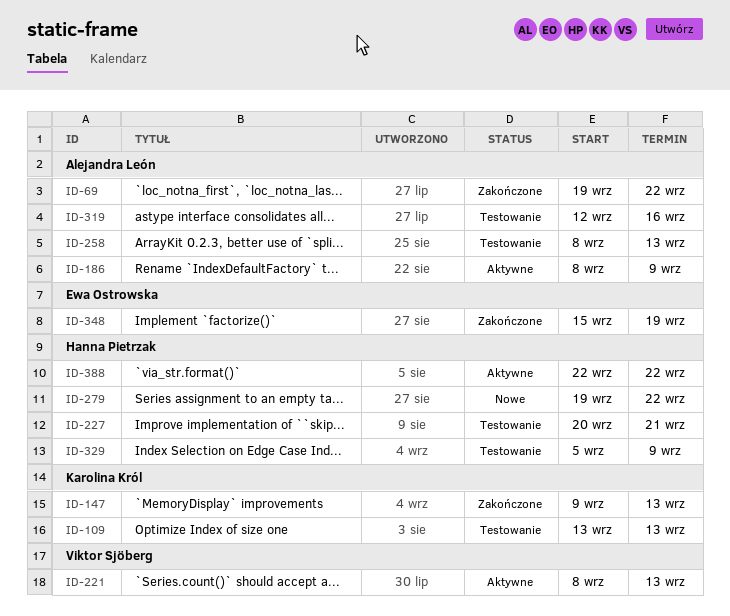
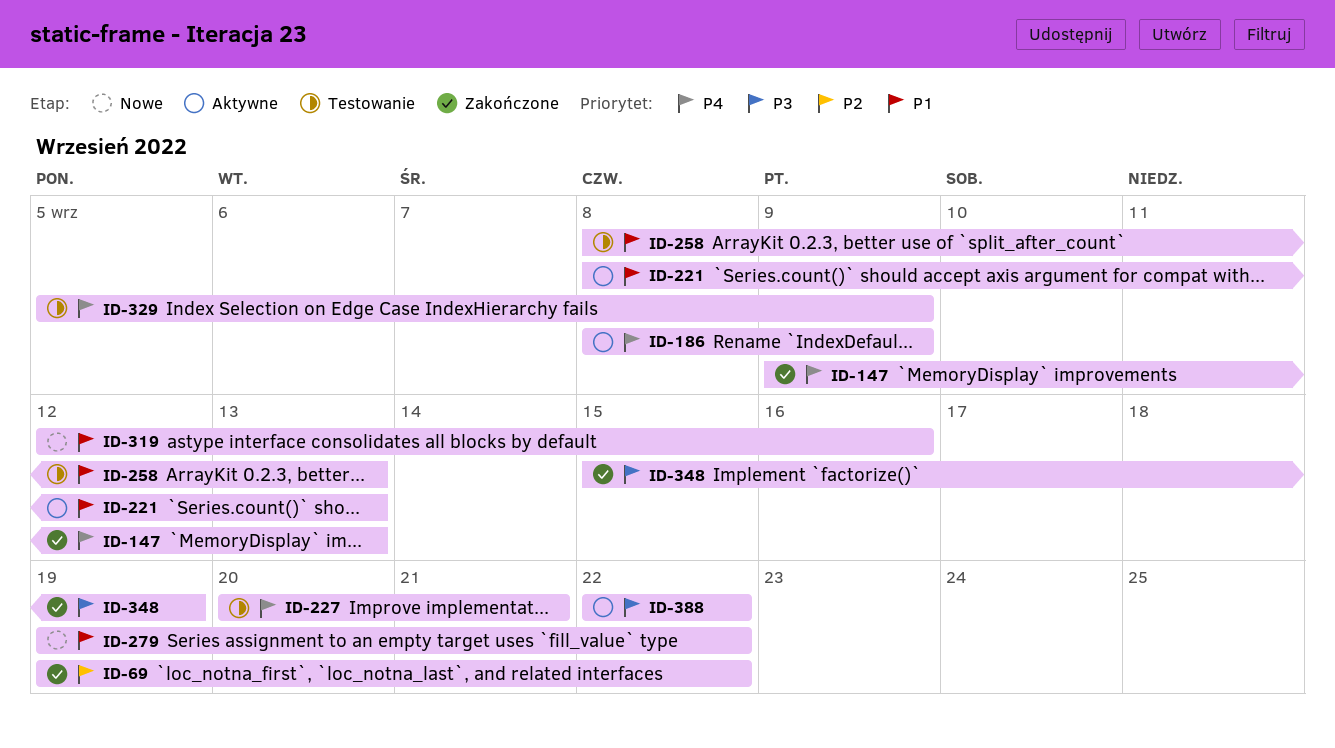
ID-109: present -> none
ID-319, status: Testowanie -> Nowe

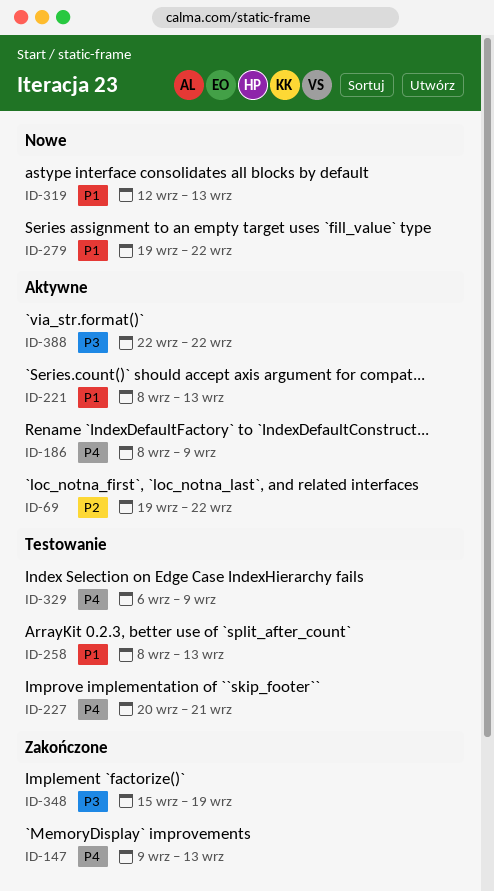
ID-69, status: Zakończone -> Aktywne
ID-319, due: Sep 16 -> Sep 13
ID-329, start: Sep 5 -> Sep 6

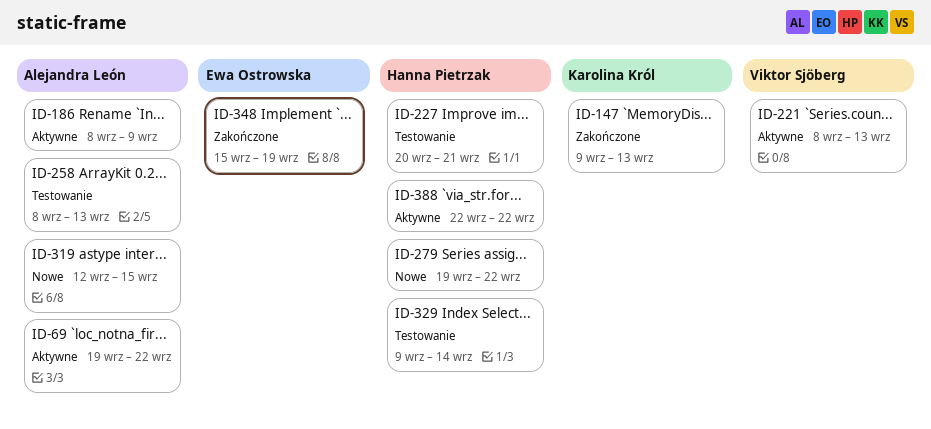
ID-319, due: Sep 13 -> Sep 15
ID-329, start: Sep 6 -> Sep 9
ID-329, due: Sep 9 -> Sep 14

